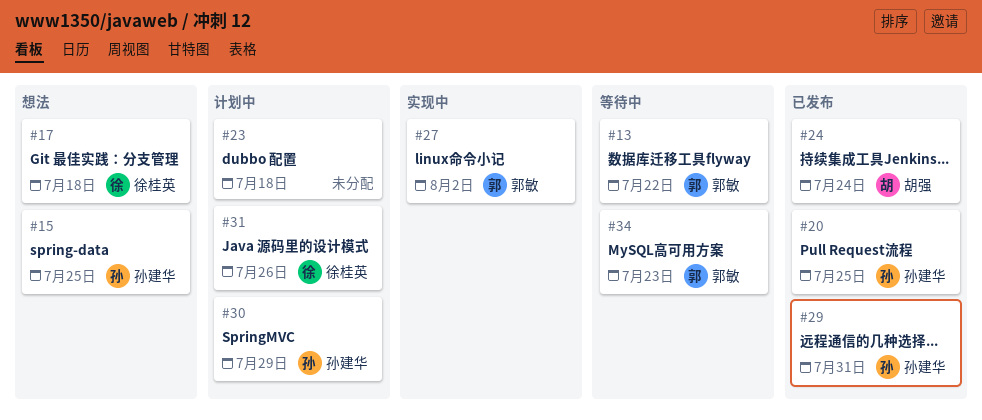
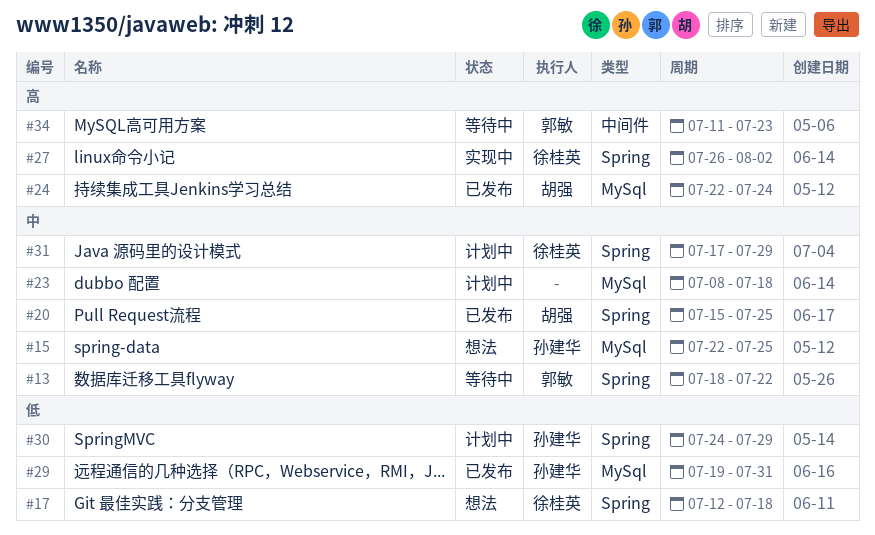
#20, owner: 孙建华 -> 胡强
#27, owner: 郭敏 -> 徐桂英
#31, due: Jul 26 -> Jul 29

